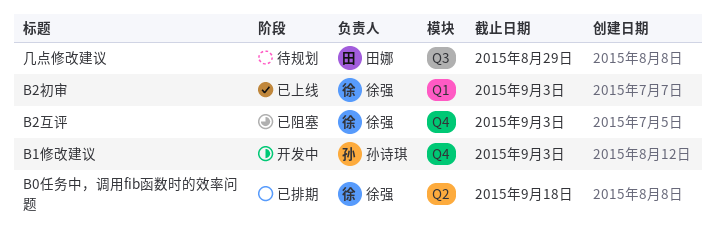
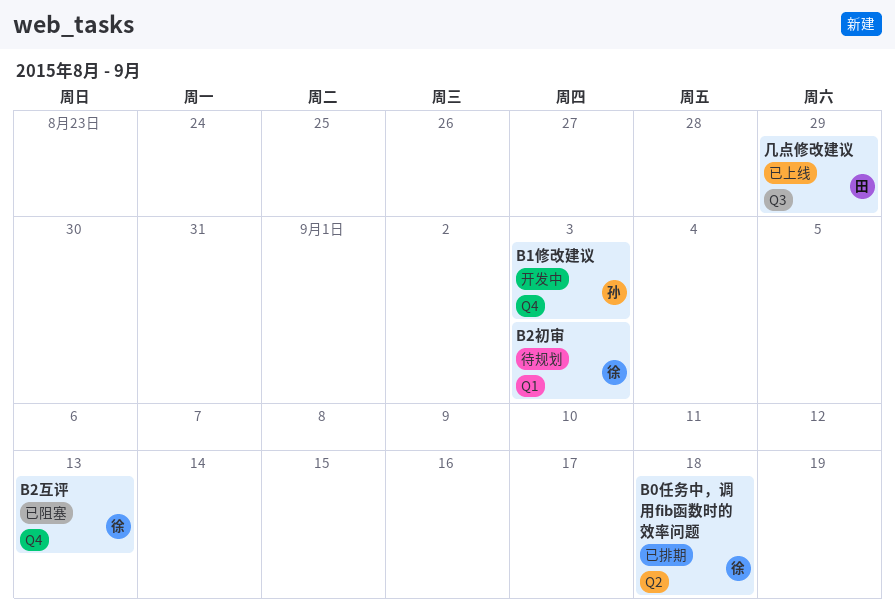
B2互评, due: Sep 3 -> Sep 13
B2初审, status: 已上线 -> 待规划
几点修改建议, status: 待规划 -> 已上线

